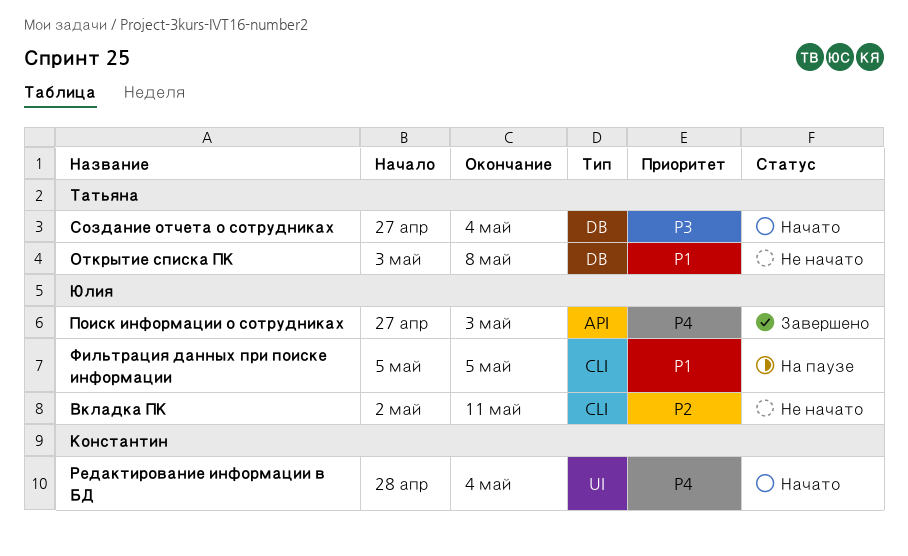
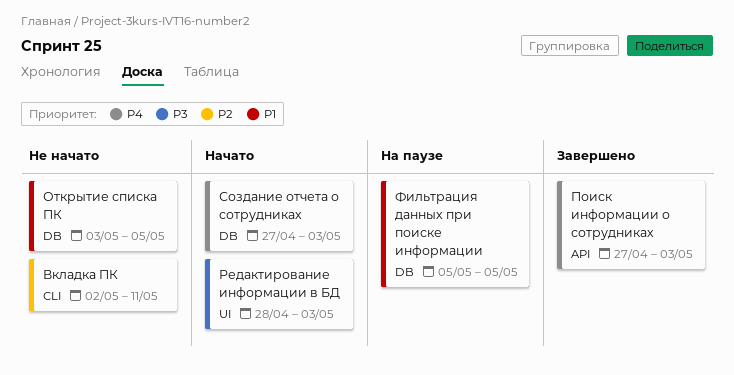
Открытие списка ПК, due: May 8 -> May 5
Редактирование информации в БД, priority: P4 -> P3
Редактирование информации в БД, due: May 4 -> May 3
Создание отчета о сотрудниках, priority: P3 -> P4
Создание отчета о сотрудниках, due: May 4 -> May 3
Фильтрация данных при поиске информации, label: CLI -> DB

